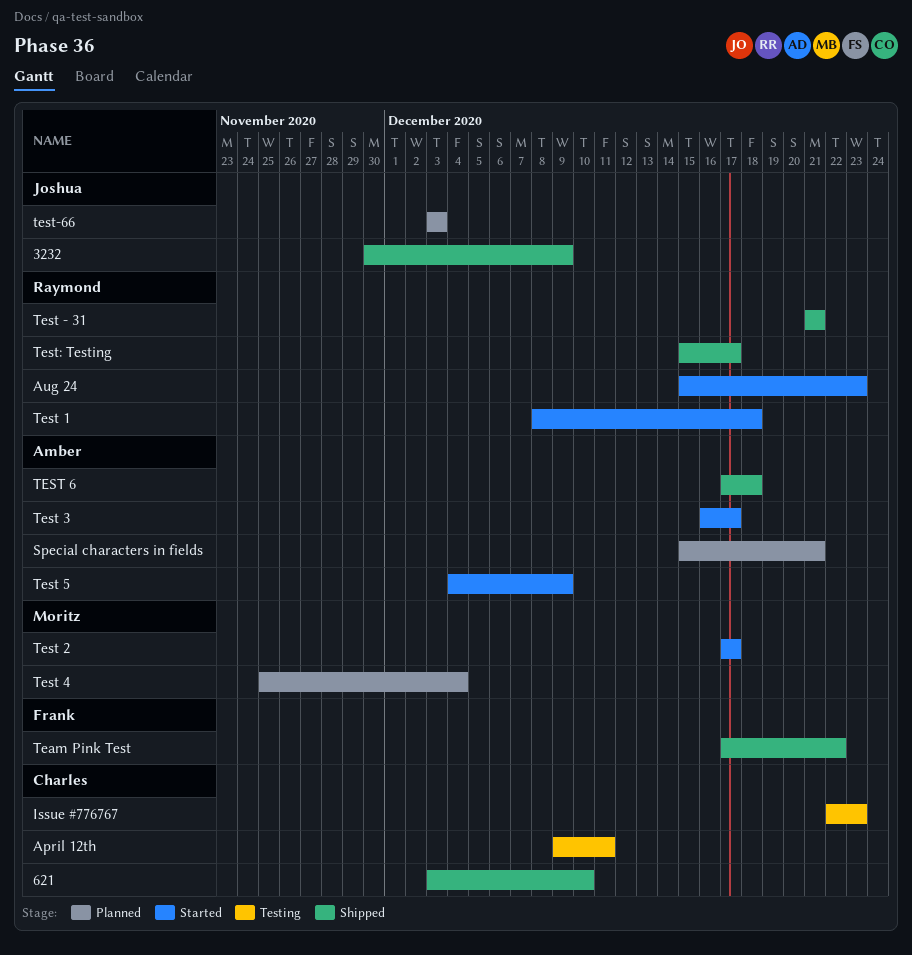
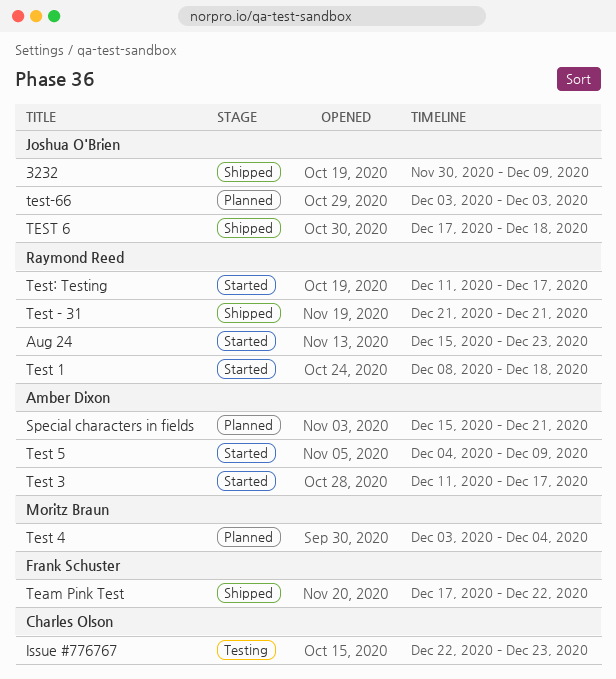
621: present -> none
April 12th: present -> none
Test 2: present -> none
Test 3, start: Dec 16 -> Dec 11
Test 4, start: Nov 25 -> Dec 3
TEST 6, owner: Amber Dixon -> Joshua O'Brien
Test: Testing, status: Shipped -> Started
Test: Testing, start: Dec 15 -> Dec 11

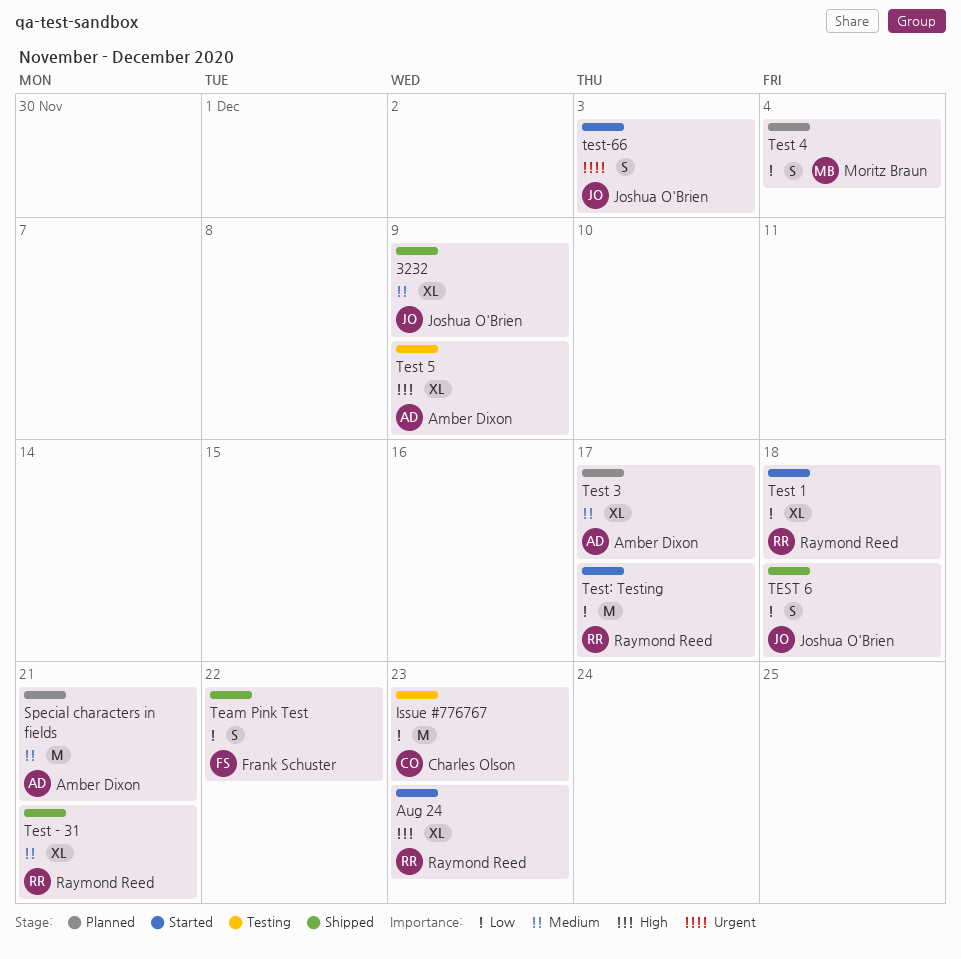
Test 3, status: Started -> Planned
Test 5, status: Started -> Testing
test-66, status: Planned -> Started

